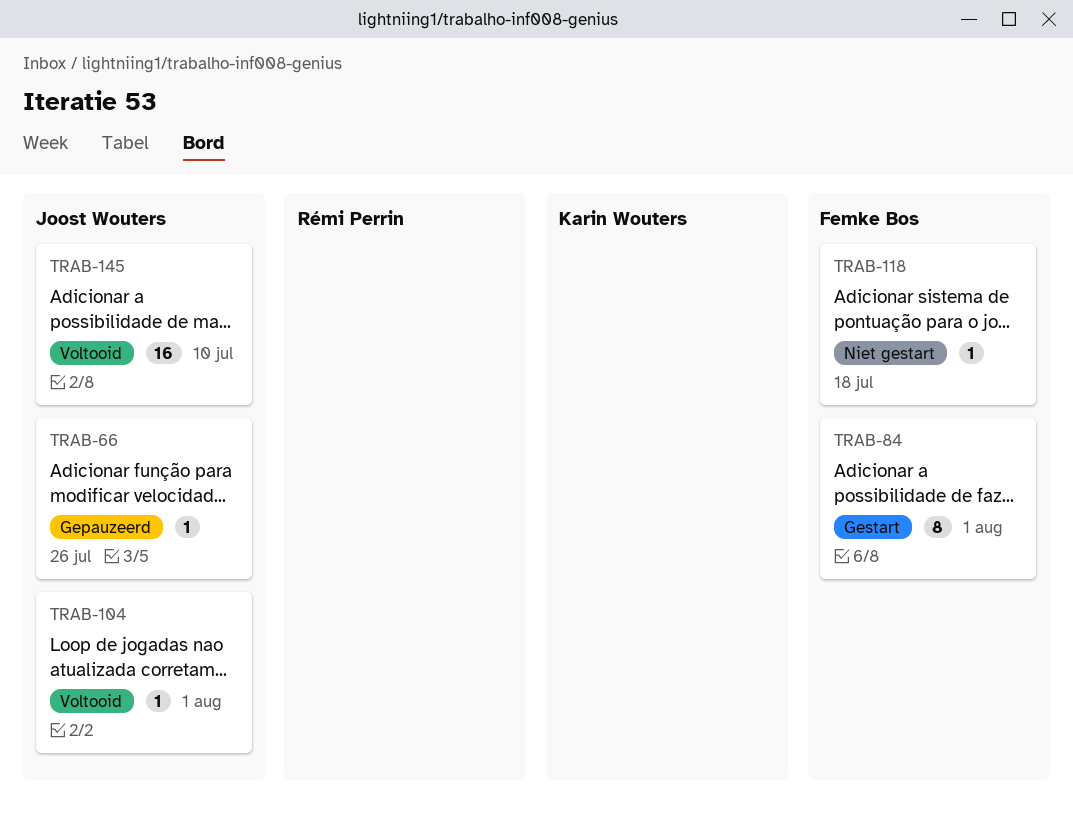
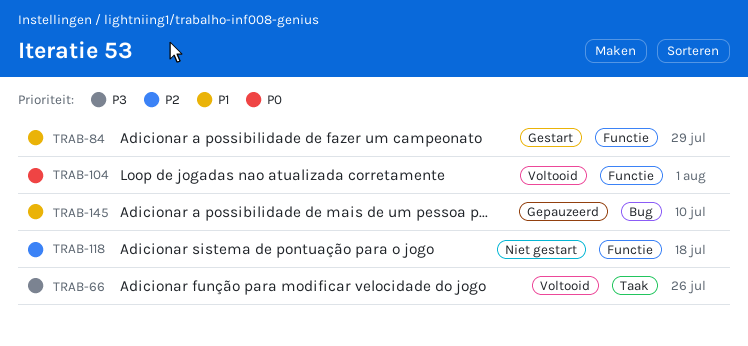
TRAB-66, status: Gepauzeerd -> Voltooid
TRAB-84, due: Aug 1 -> Jul 29
TRAB-145, status: Voltooid -> Gepauzeerd

